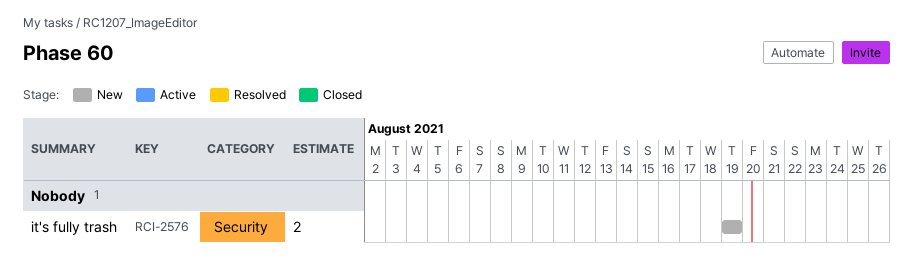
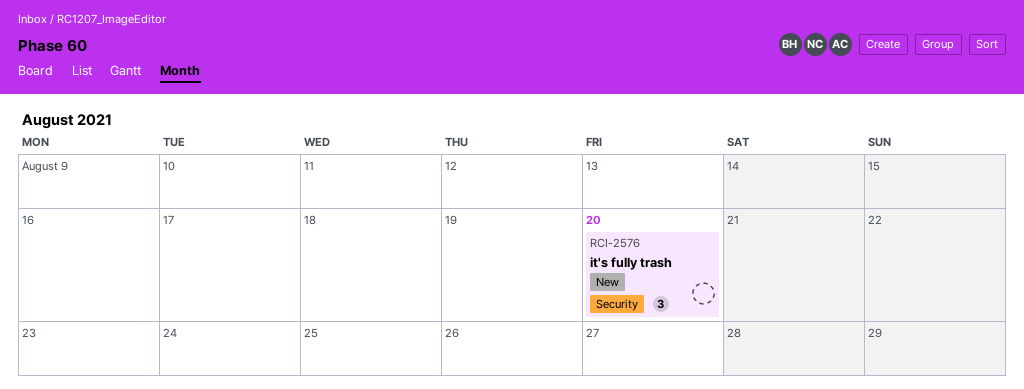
RCI-2576, estimate: 2 -> 3
RCI-2576, due: Aug 19 -> Aug 20

